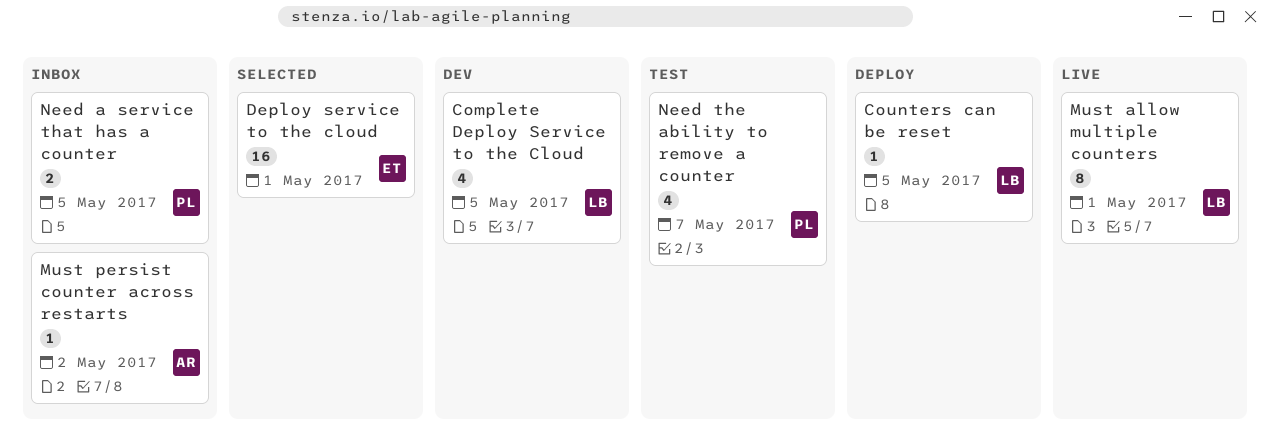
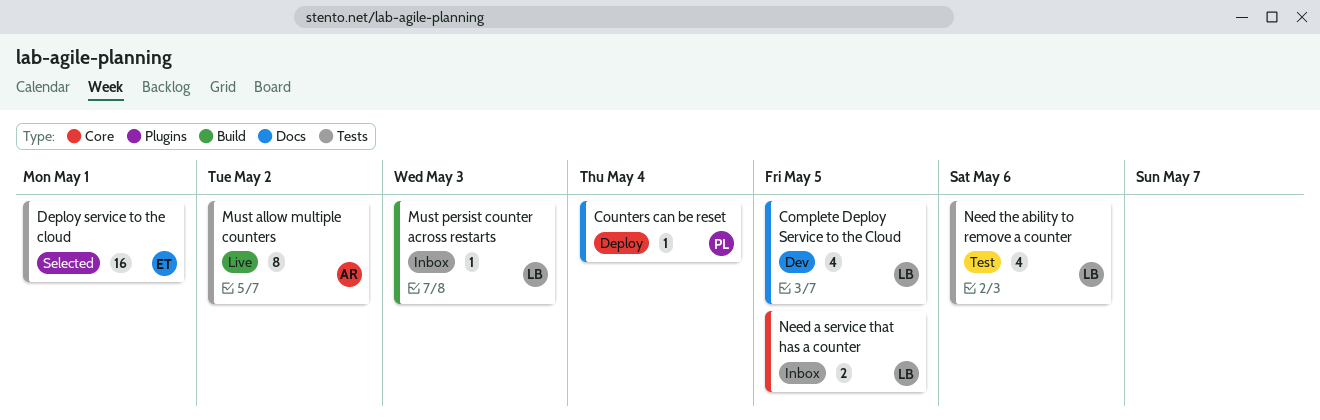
Counters can be reset, owner: LB -> PL
Counters can be reset, due: May 5 -> May 4
Must allow multiple counters, owner: LB -> AR
Must allow multiple counters, due: May 1 -> May 2
Must persist counter across restarts, owner: AR -> LB
Must persist counter across restarts, due: May 2 -> May 3
Need a service that has a counter, owner: PL -> LB
Need the ability to remove a counter, owner: PL -> LB
Need the ability to remove a counter, due: May 7 -> May 6

